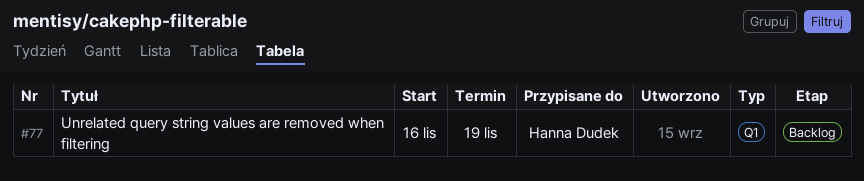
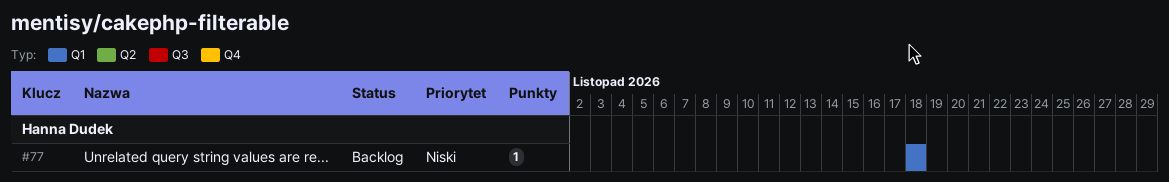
#77, start: Nov 16 -> Nov 18
#77, due: Nov 19 -> Nov 18

